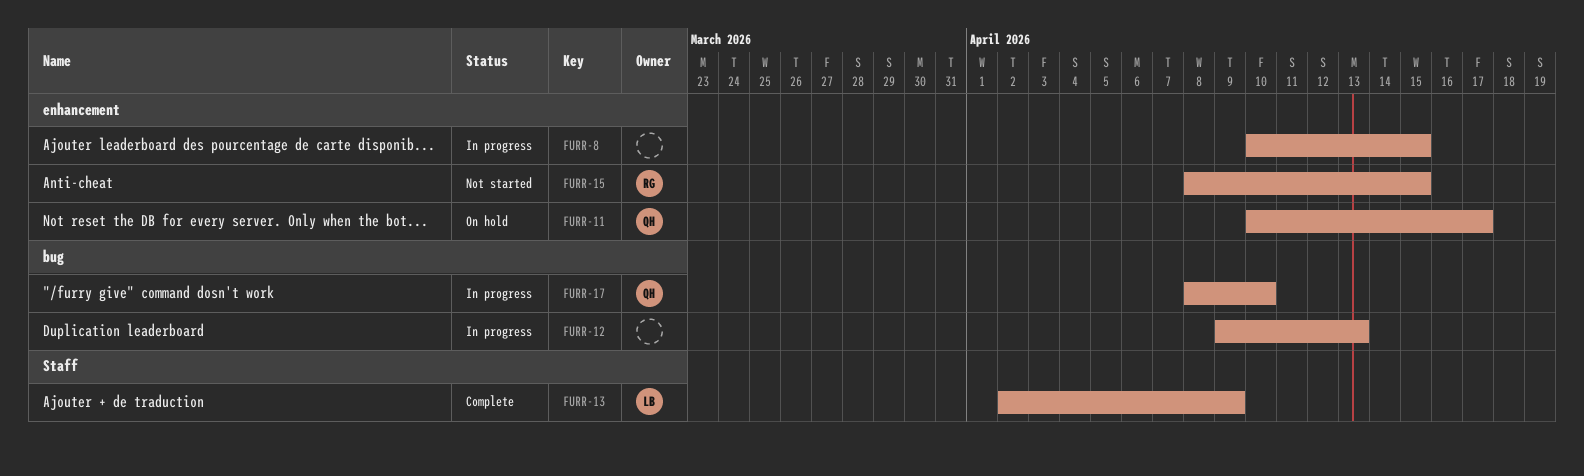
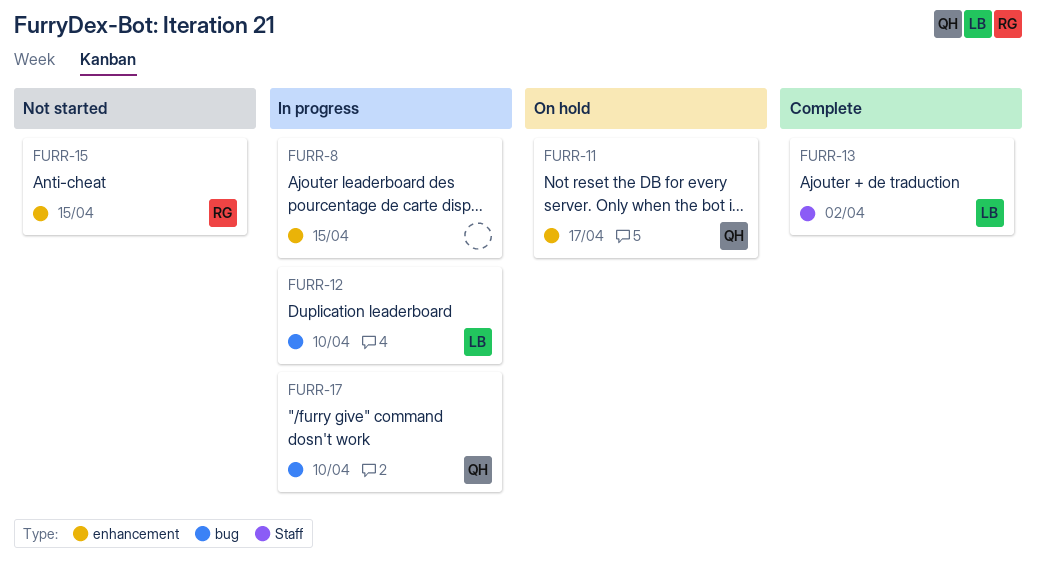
FURR-12, owner: none -> LB
FURR-12, due: Apr 13 -> Apr 10
FURR-13, due: Apr 9 -> Apr 2

